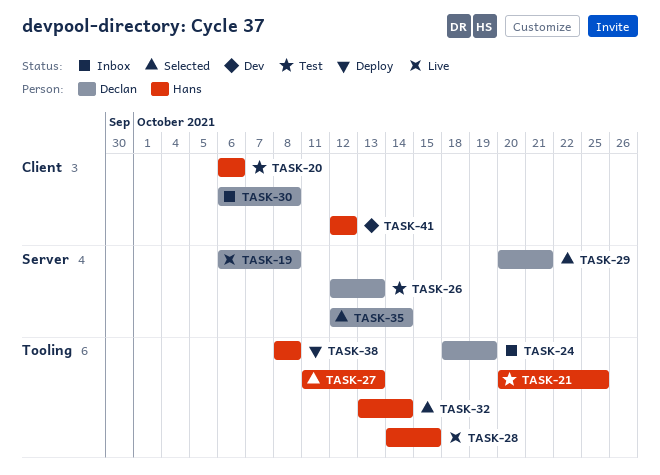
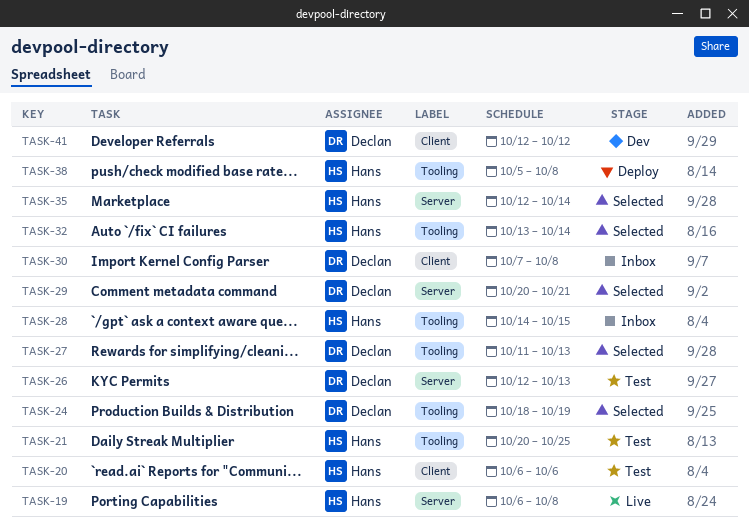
TASK-19, owner: Declan -> Hans
TASK-24, status: Inbox -> Selected
TASK-27, owner: Hans -> Declan
TASK-28, status: Live -> Inbox
TASK-30, start: Oct 6 -> Oct 7
TASK-35, owner: Declan -> Hans
TASK-38, start: Oct 8 -> Oct 5
TASK-41, owner: Hans -> Declan

